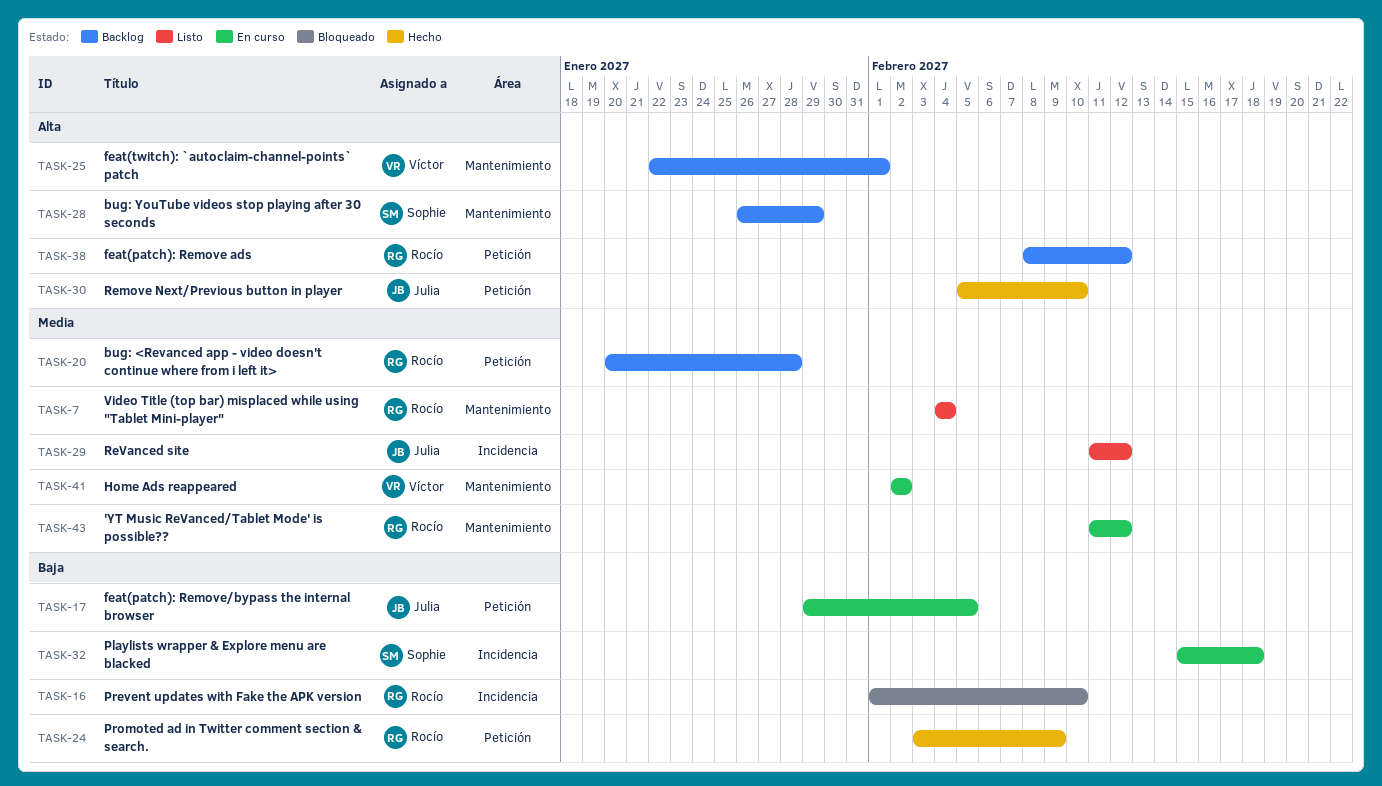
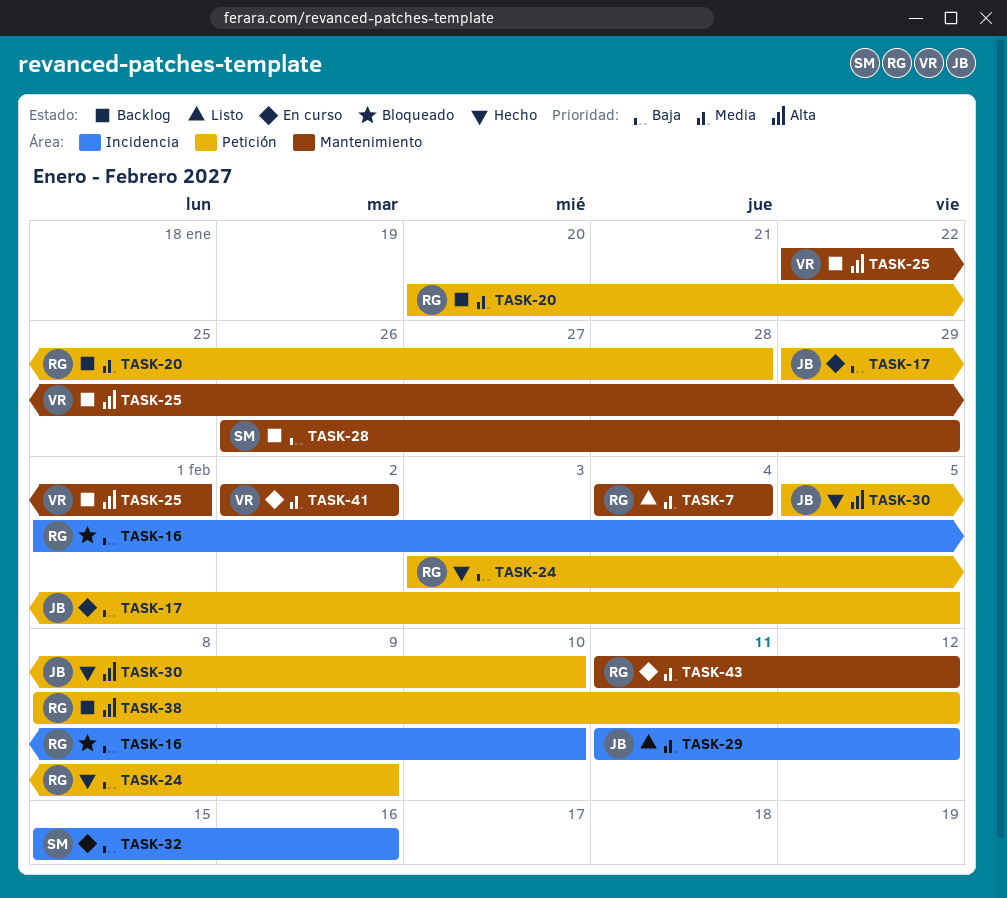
TASK-28, priority: Alta -> Baja
TASK-32, due: Feb 18 -> Feb 16

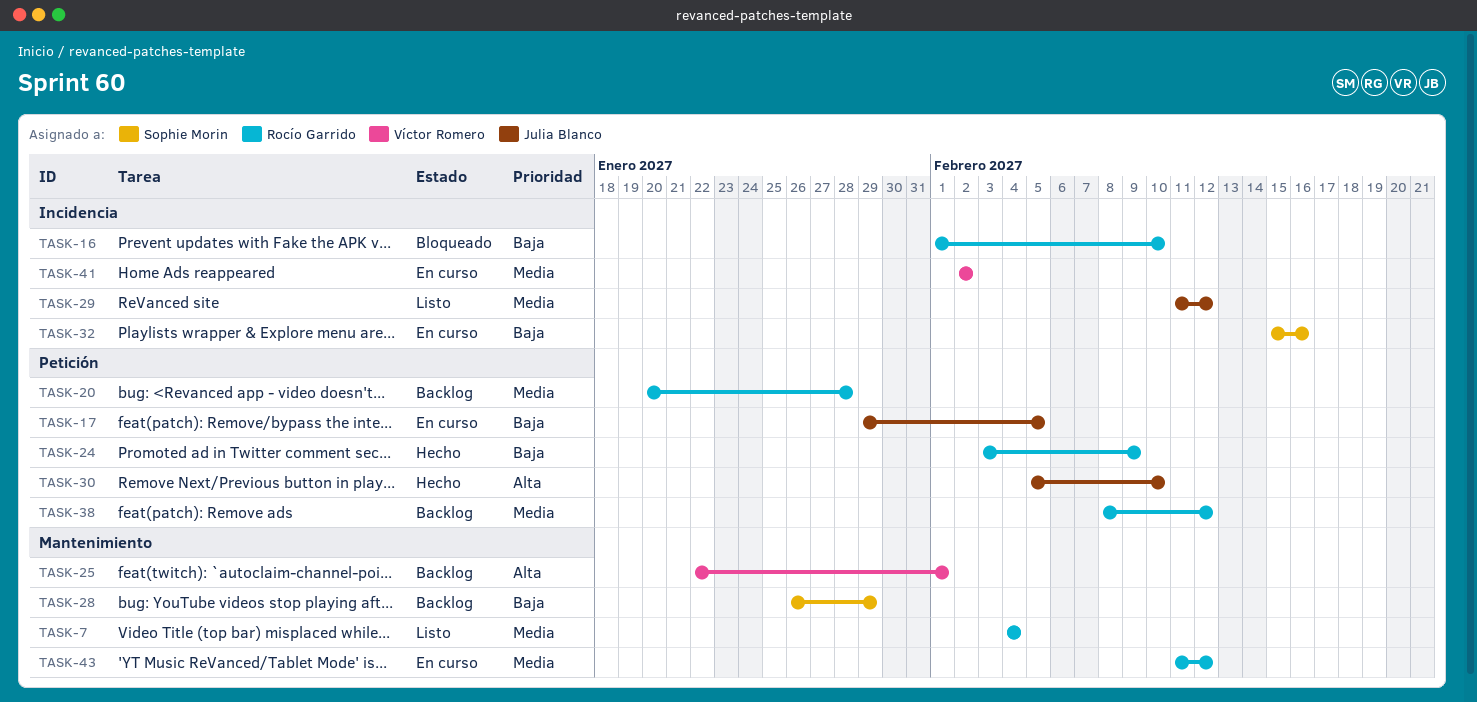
TASK-38, priority: Alta -> Media
TASK-41, label: Mantenimiento -> Incidencia

